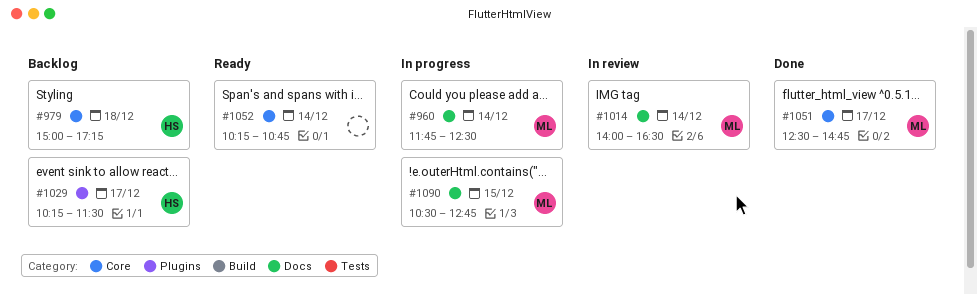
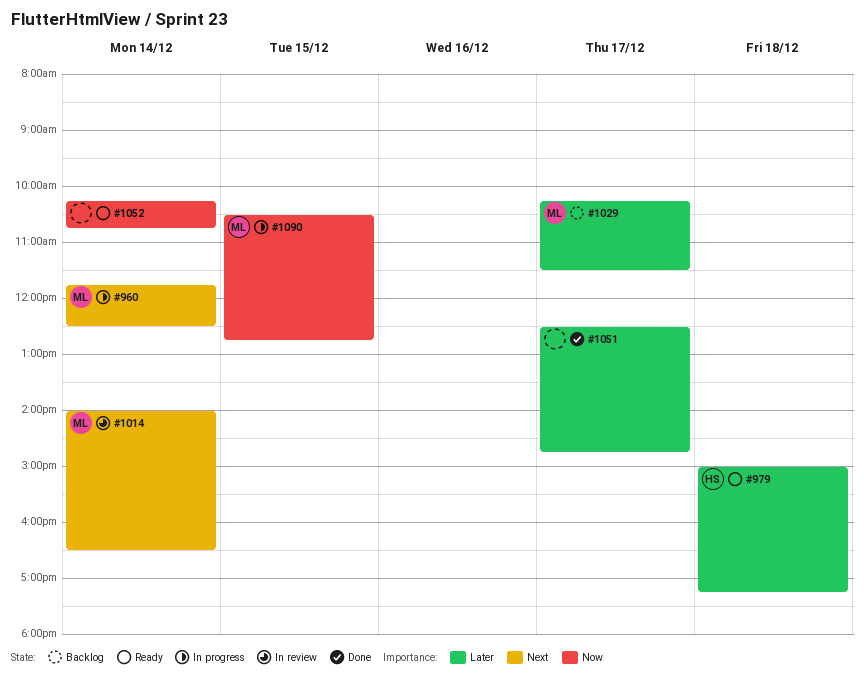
#979, status: Backlog -> Ready
#1029, owner: HS -> ML
#1051, owner: ML -> none

